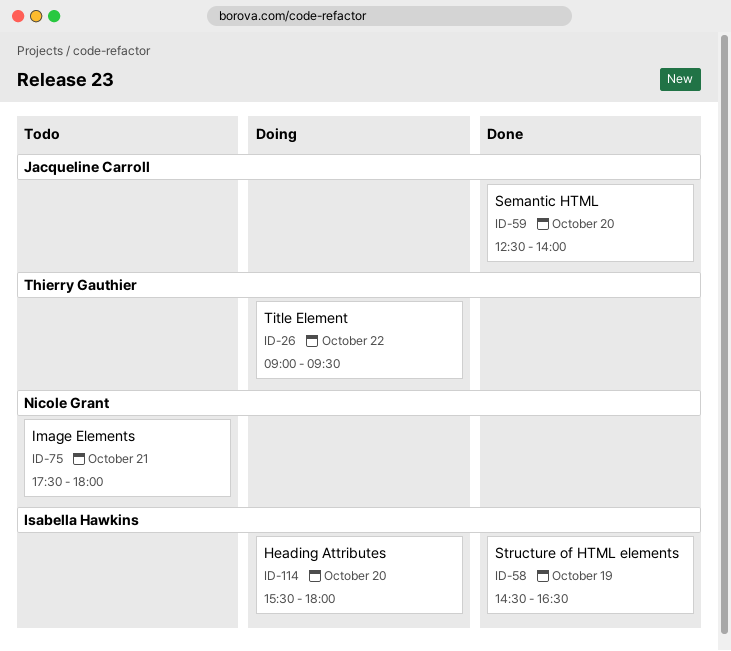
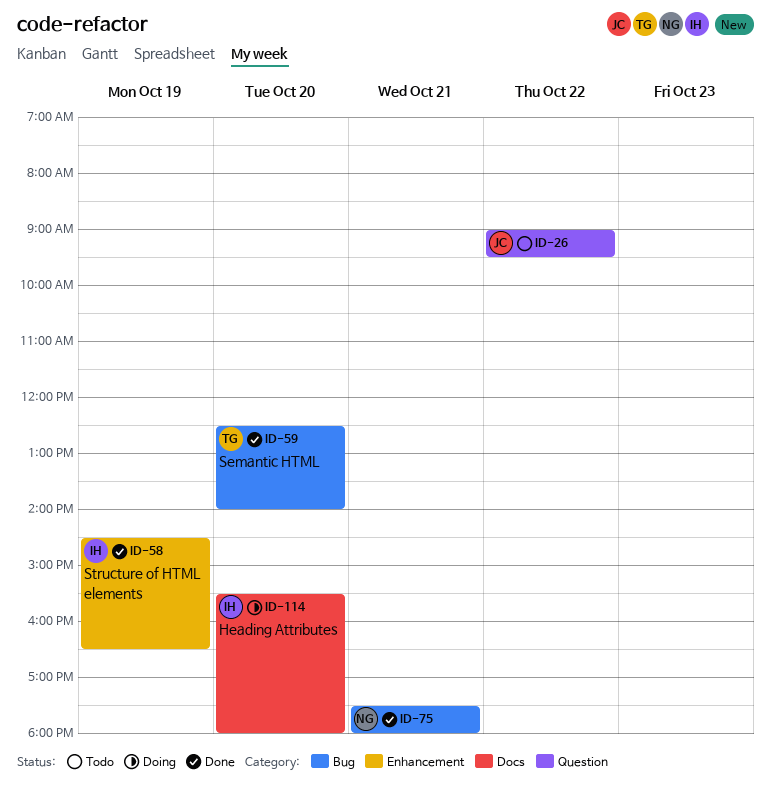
ID-26, status: Doing -> Todo
ID-26, owner: Thierry Gauthier -> Jacqueline Carroll
ID-59, owner: Jacqueline Carroll -> Thierry Gauthier
ID-75, status: Todo -> Done

